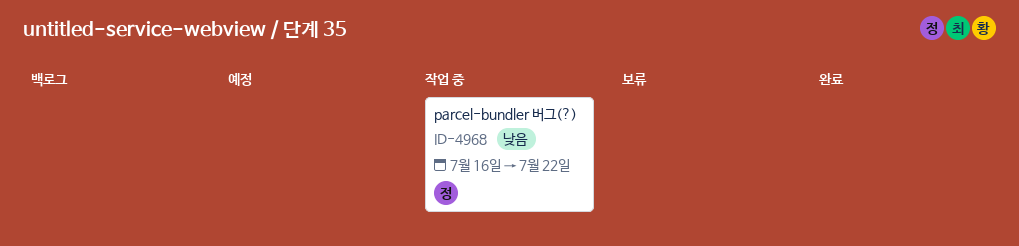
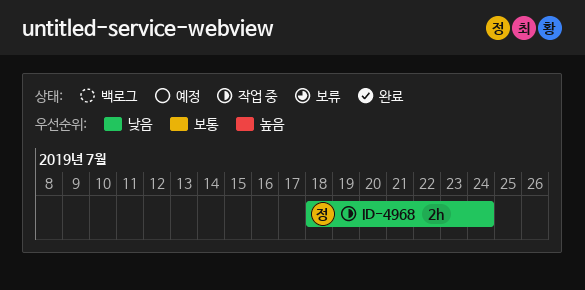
ID-4968, start: Jul 16 -> Jul 18
ID-4968, due: Jul 22 -> Jul 24

